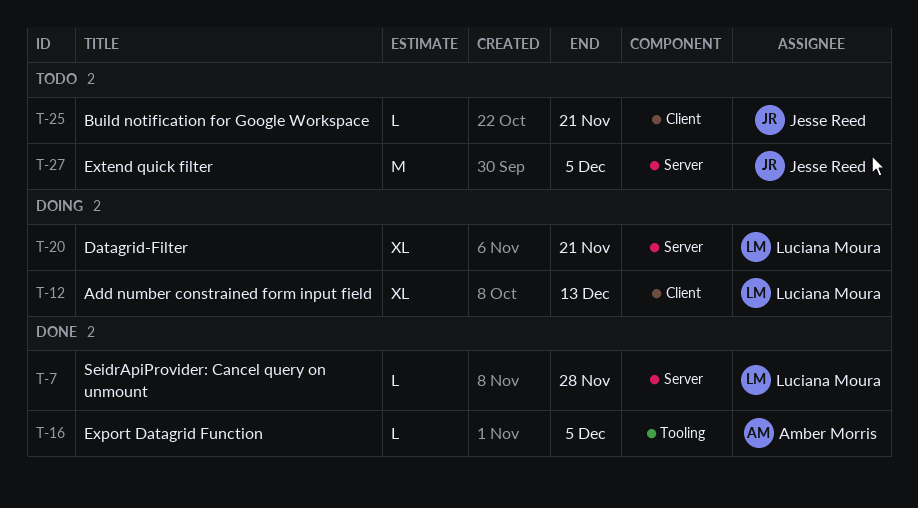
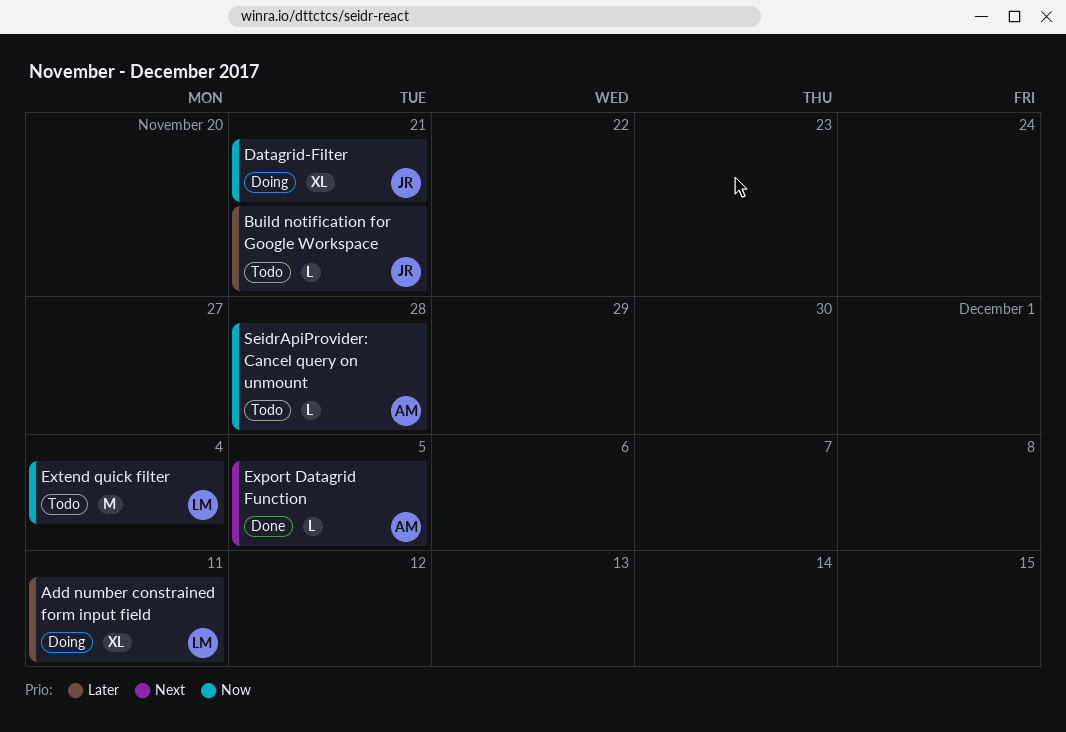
Add number constrained form input field, due: Dec 13 -> Dec 11
Datagrid-Filter, owner: Luciana Moura -> Jesse Reed
Extend quick filter, owner: Jesse Reed -> Luciana Moura
Extend quick filter, due: Dec 5 -> Dec 4
SeidrApiProvider: Cancel query on unmount, status: Done -> Todo
SeidrApiProvider: Cancel query on unmount, owner: Luciana Moura -> Amber Morris

